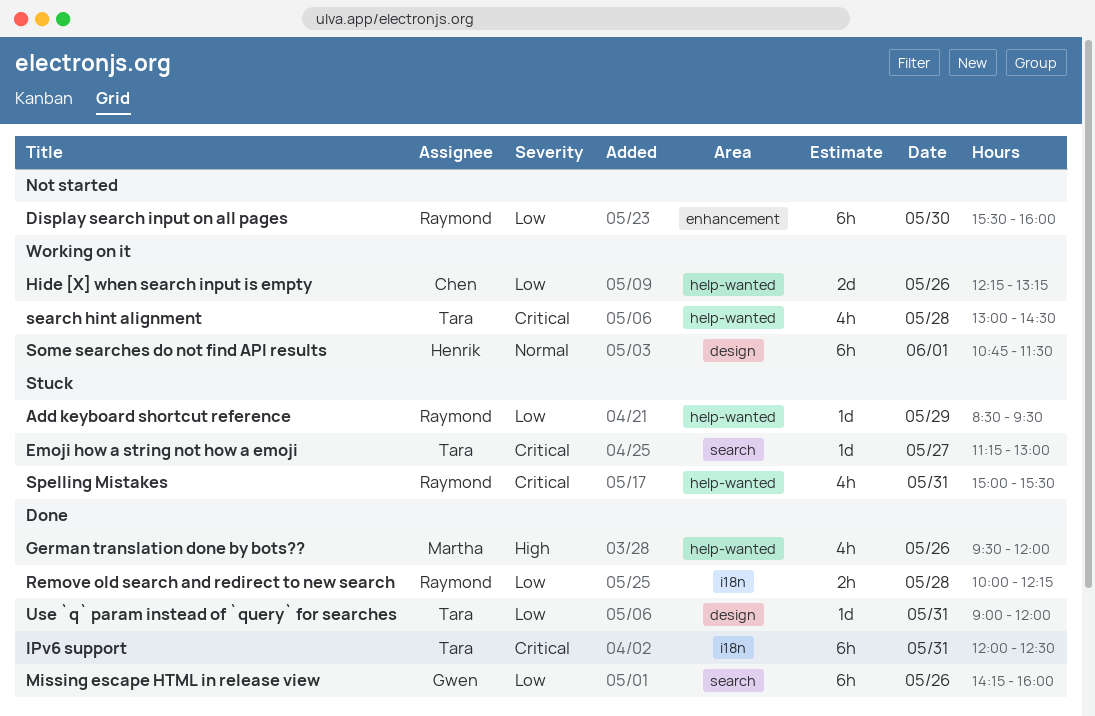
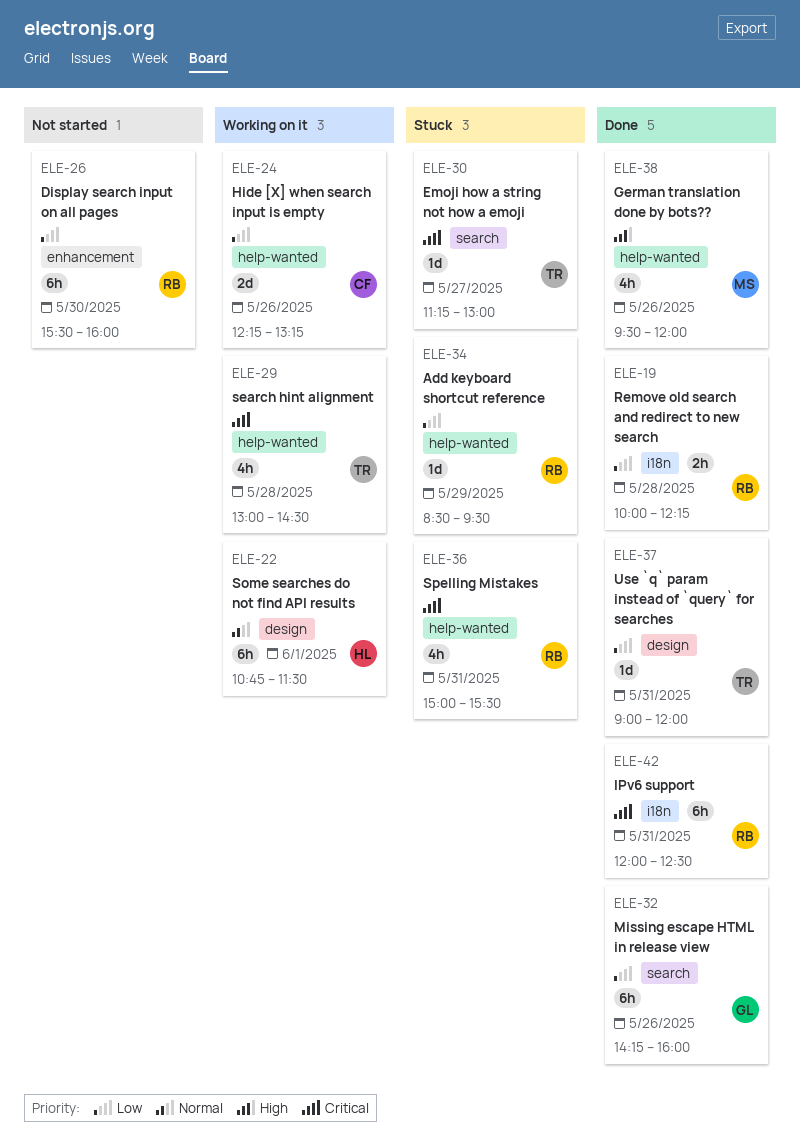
IPv6 support, owner: Tara -> Raymond

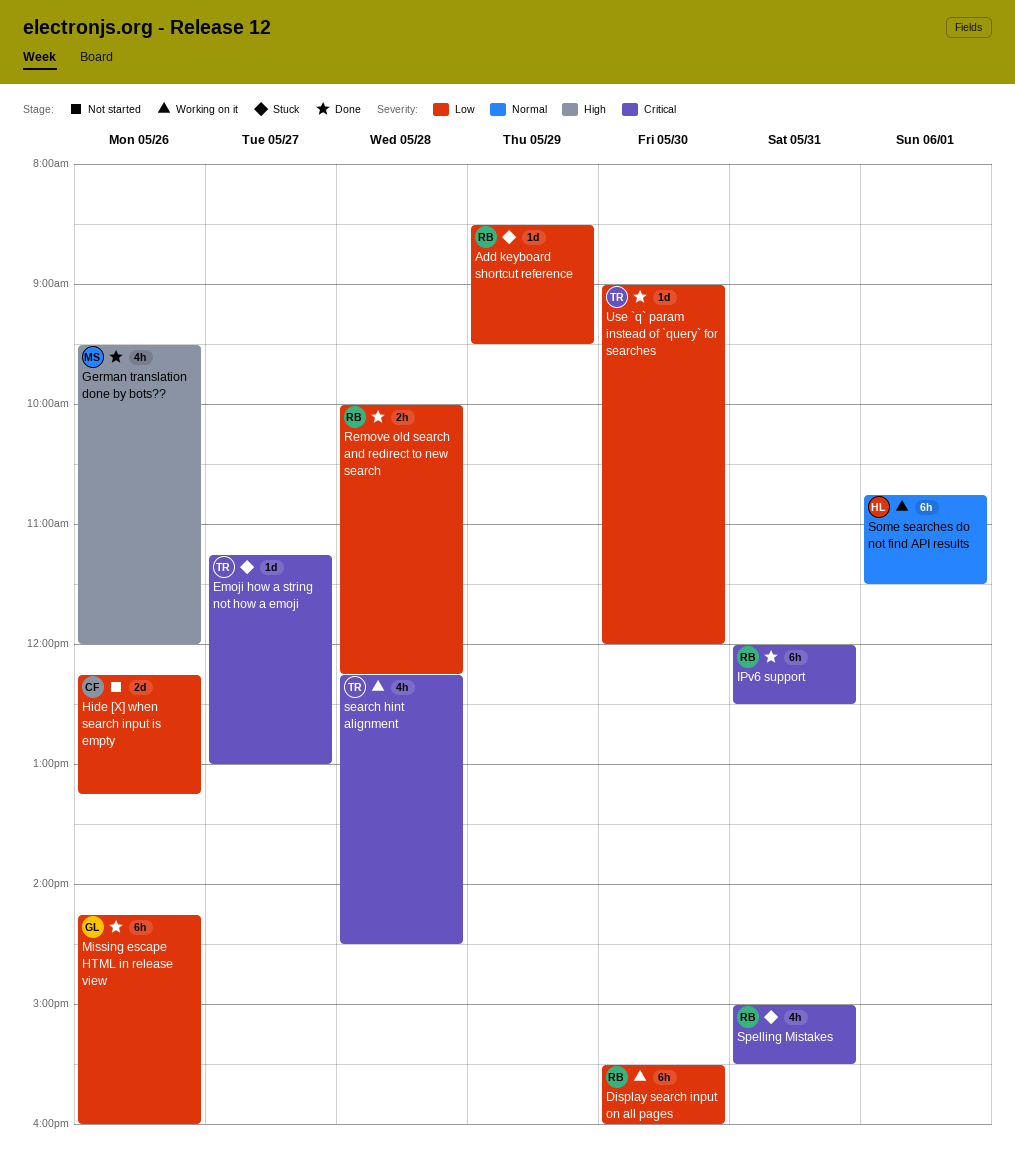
Display search input on all pages, status: Not started -> Working on it
Hide [X] when search input is empty, status: Working on it -> Not started
search hint alignment, begins: 13:00 -> 12:15
Use `q` param instead of `query` for searches, day: May 31 -> May 30

